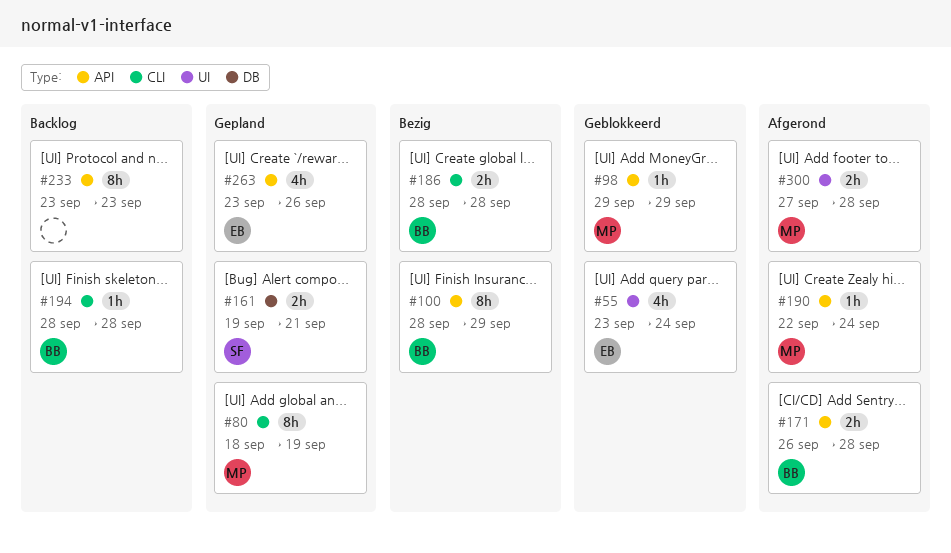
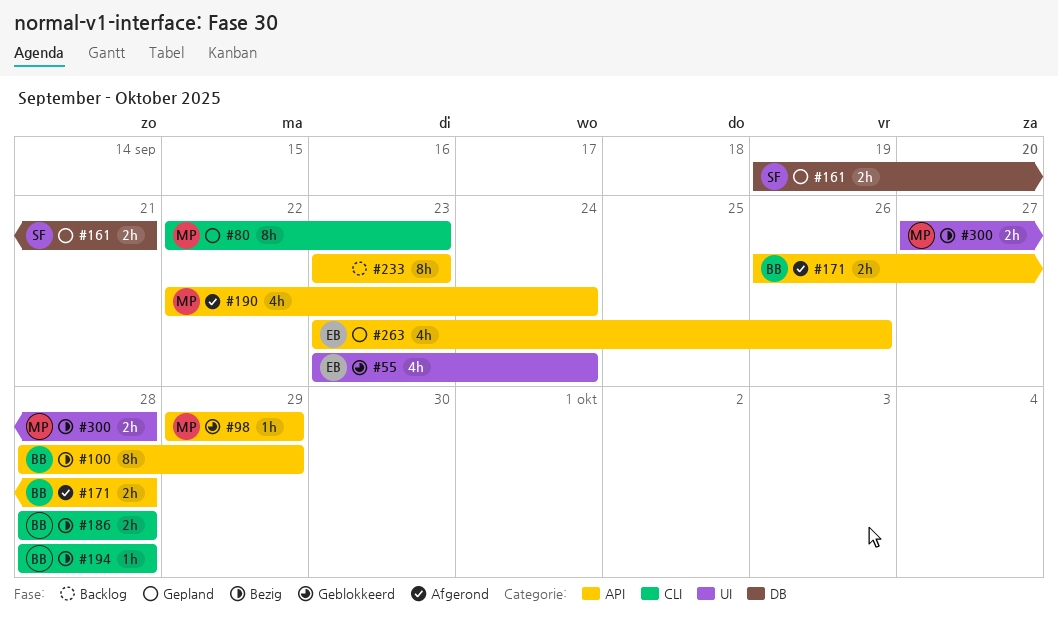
#80, start: Sep 18 -> Sep 22
#80, due: Sep 19 -> Sep 23
#190, estimate: 1h -> 4h
#194, status: Backlog -> Bezig
#300, status: Afgerond -> Bezig

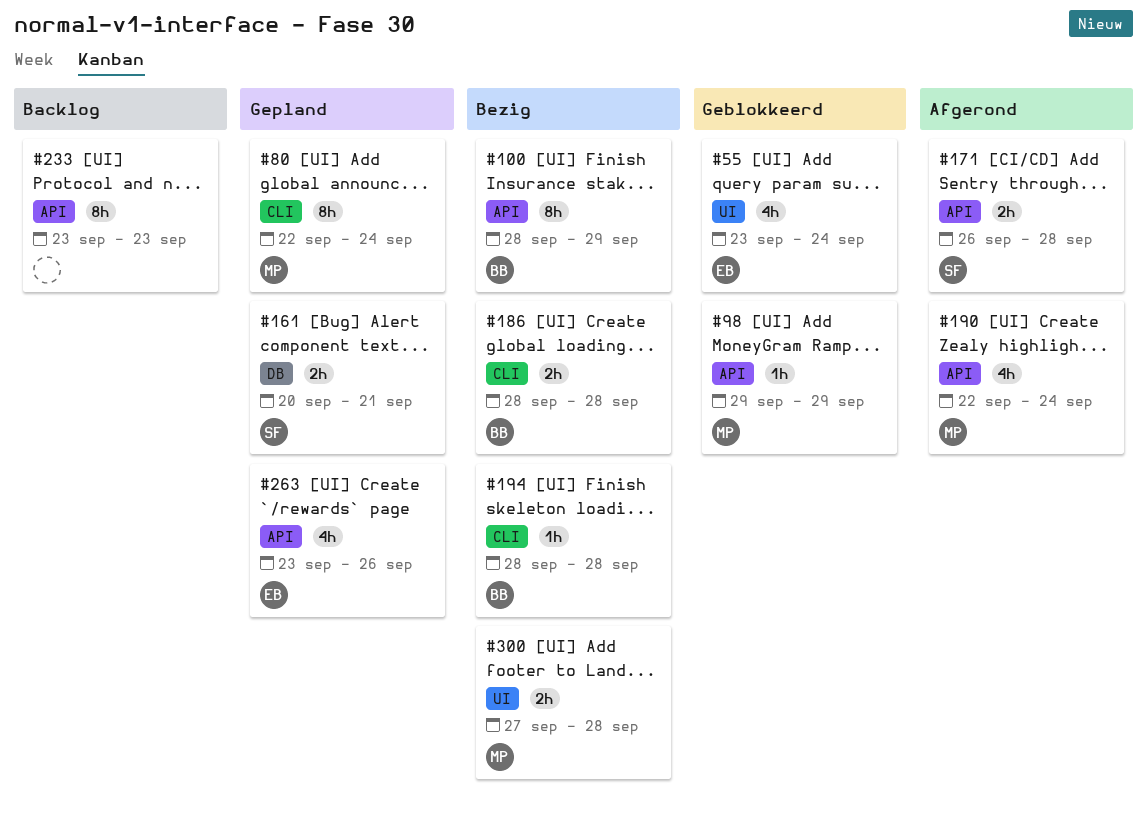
#80, due: Sep 23 -> Sep 24
#161, start: Sep 19 -> Sep 20
#171, owner: BB -> SF

